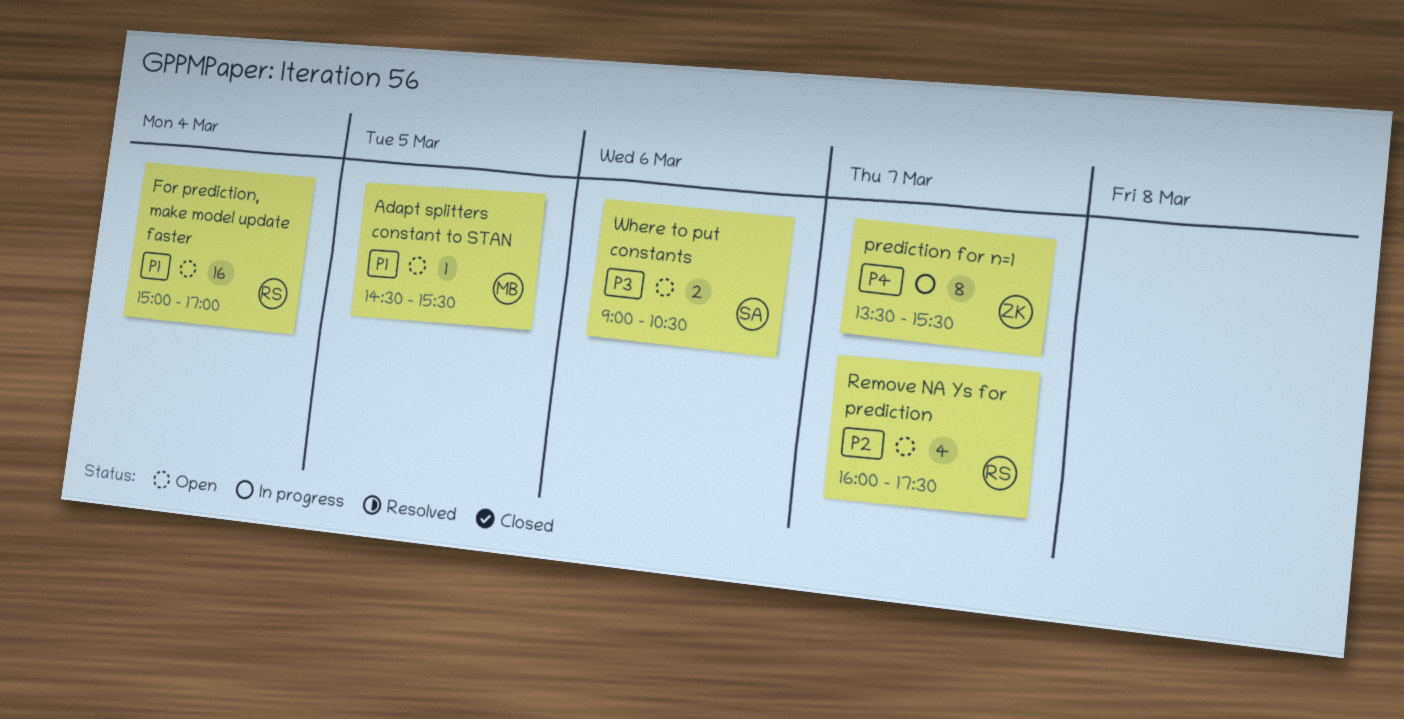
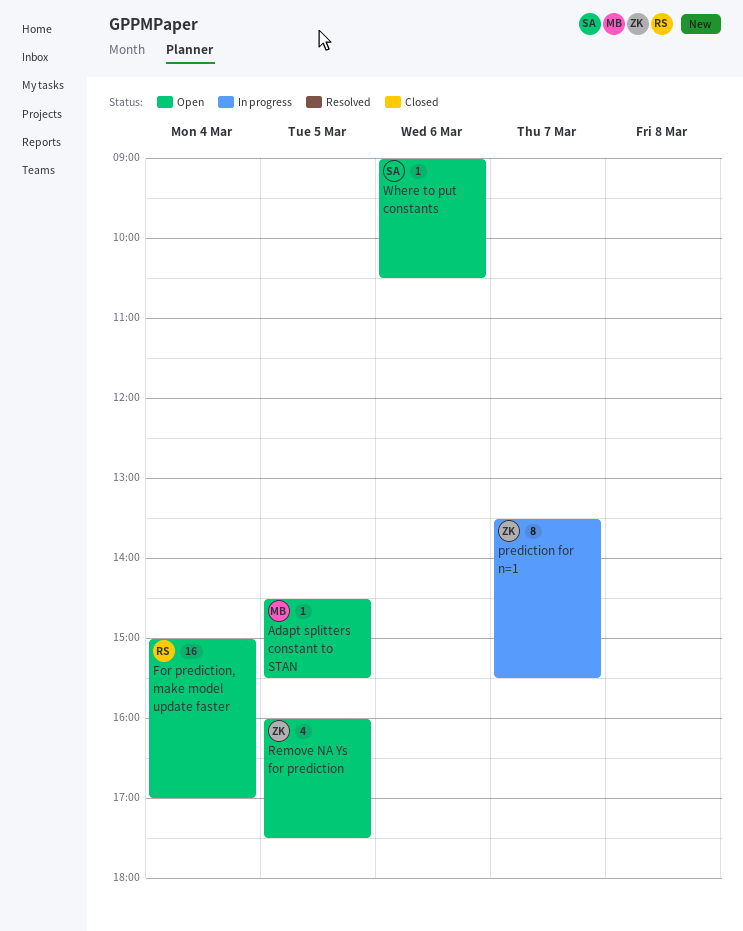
Remove NA Ys for prediction, owner: RS -> ZK
Remove NA Ys for prediction, day: Mar 7 -> Mar 5
Where to put constants, estimate: 2 -> 1

